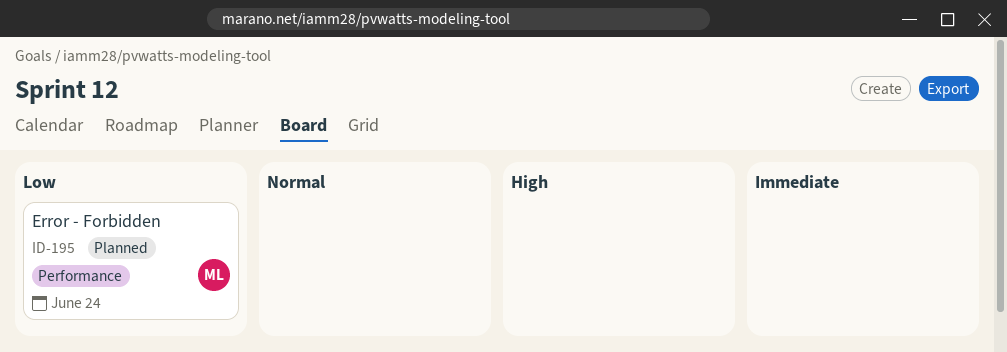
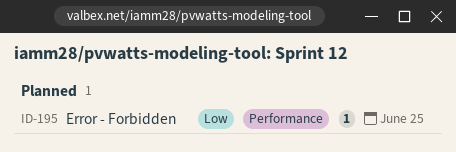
ID-195, due: Jun 24 -> Jun 25

